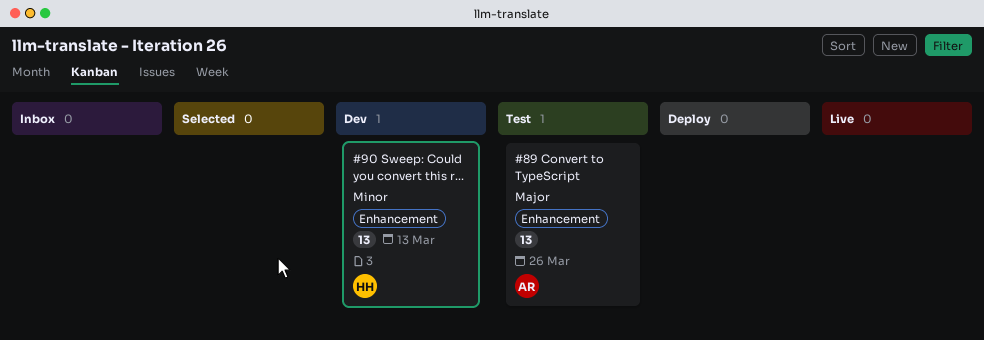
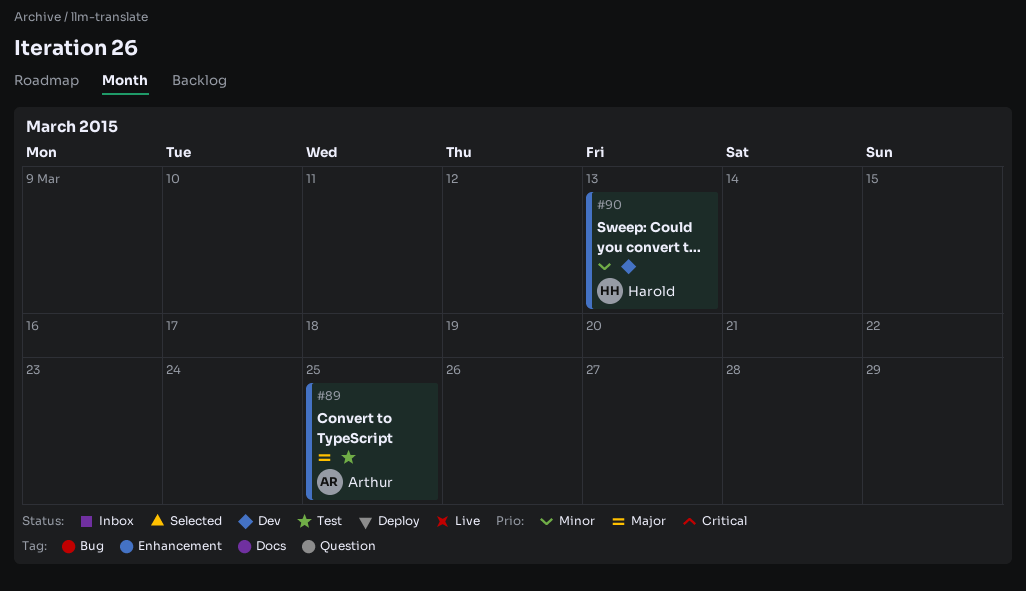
#89, due: Mar 26 -> Mar 25

